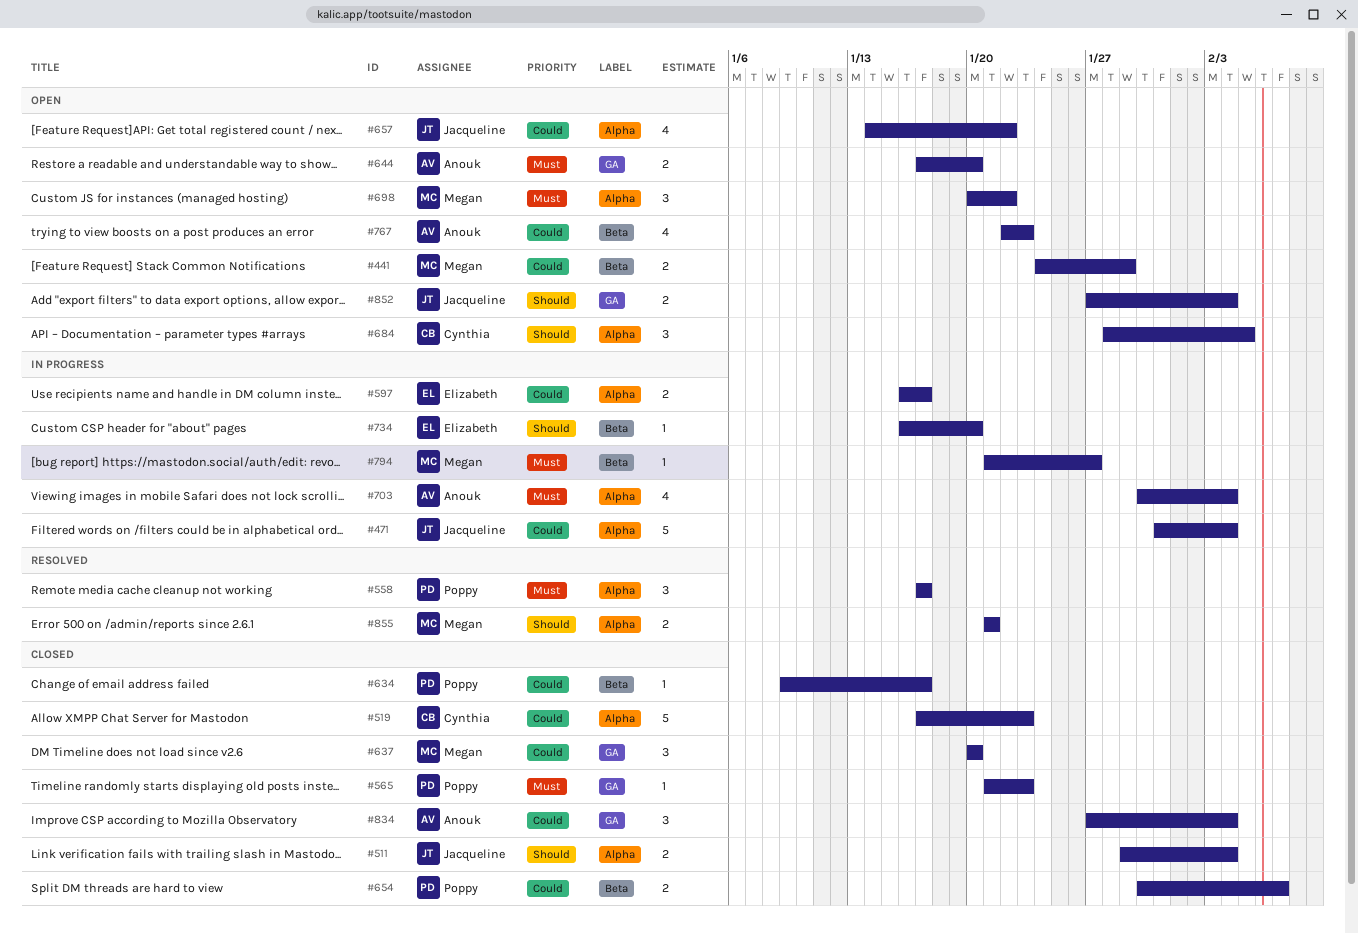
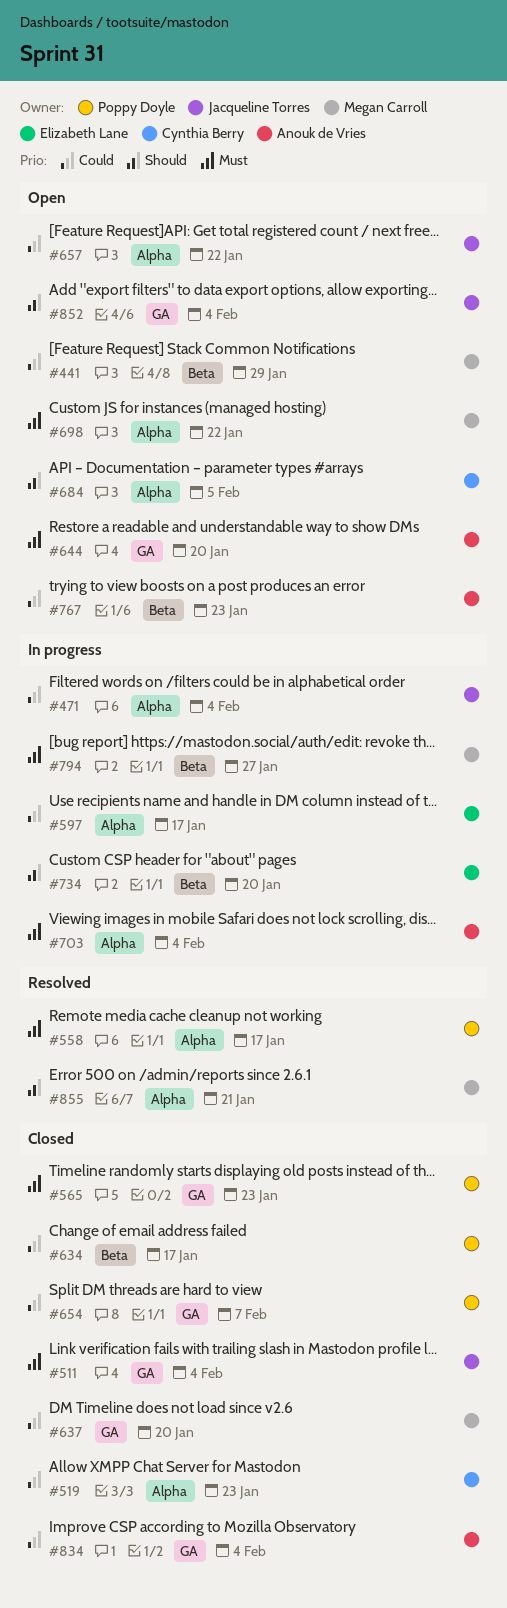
#511, priority: Should -> Must
#511, label: Alpha -> GA
#654, label: Beta -> GA

